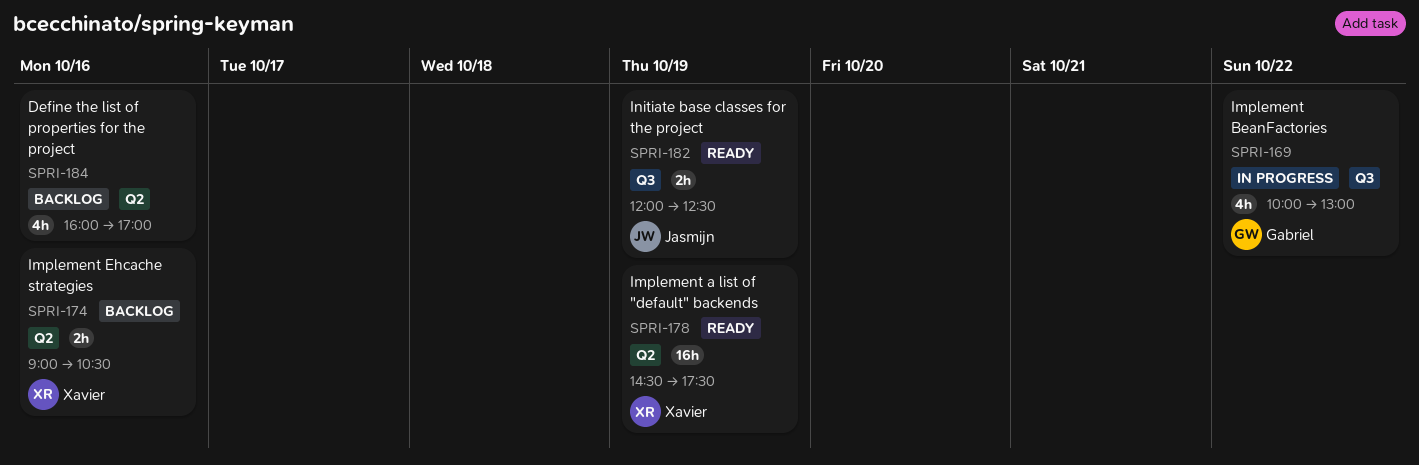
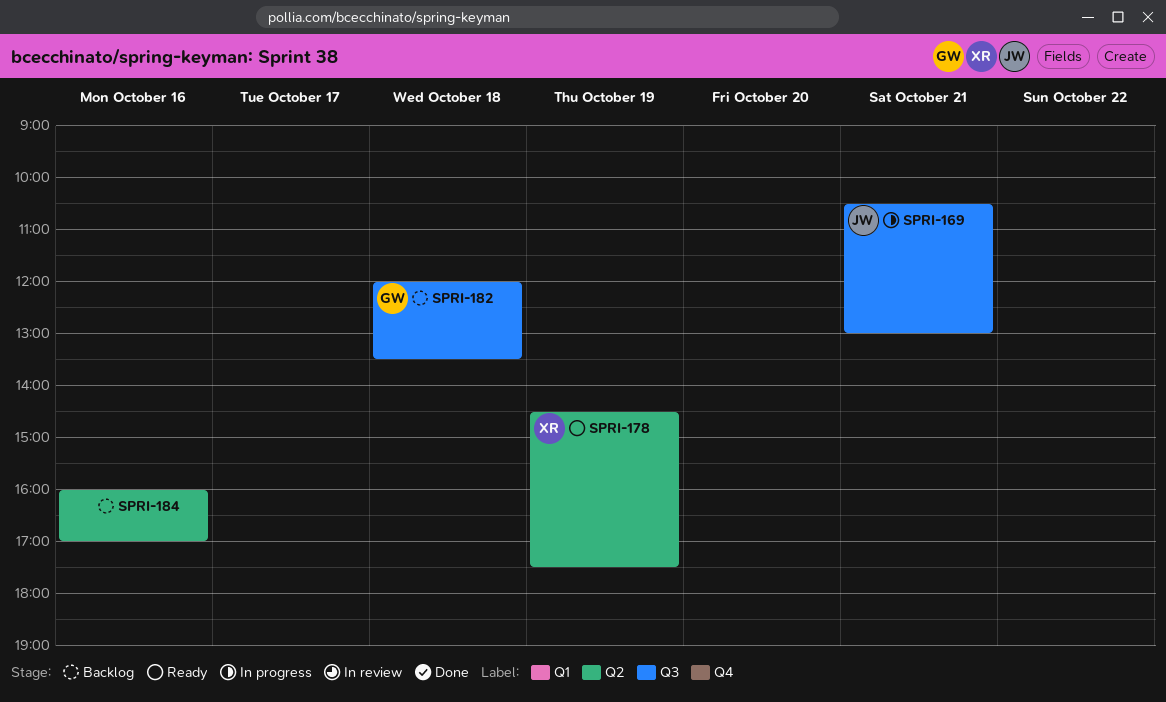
SPRI-169, owner: Gabriel -> Jasmijn
SPRI-169, day: Oct 22 -> Oct 21
SPRI-169, begins: 10:00 -> 10:30
SPRI-174: present -> none
SPRI-182, status: Ready -> Backlog
SPRI-182, owner: Jasmijn -> Gabriel
SPRI-182, day: Oct 19 -> Oct 18
SPRI-182, ends: 12:30 -> 13:30

